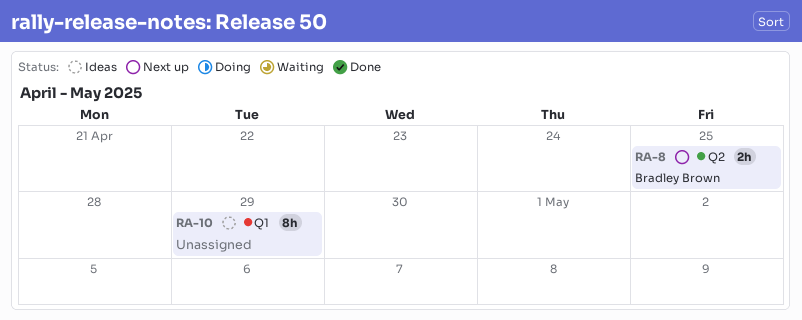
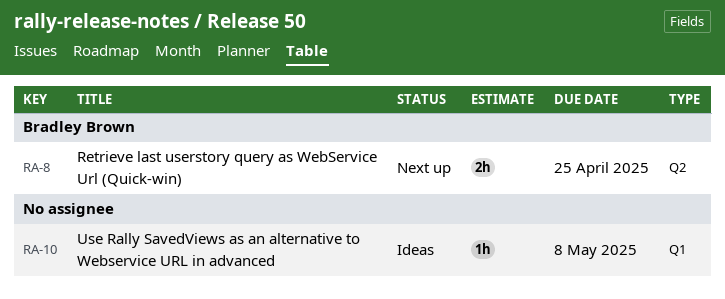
RA-10, estimate: 8h -> 1h
RA-10, due: Apr 29 -> May 8

